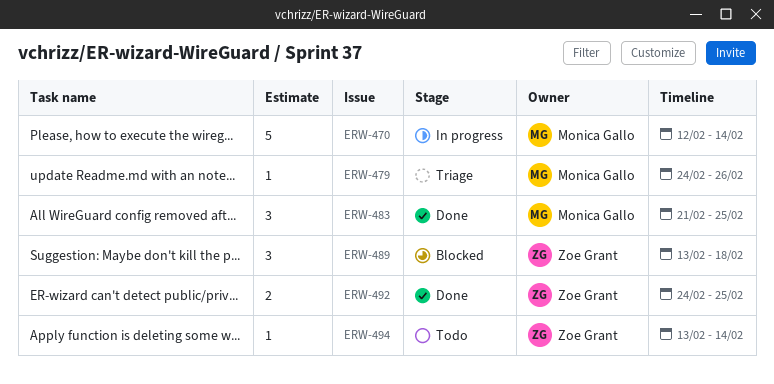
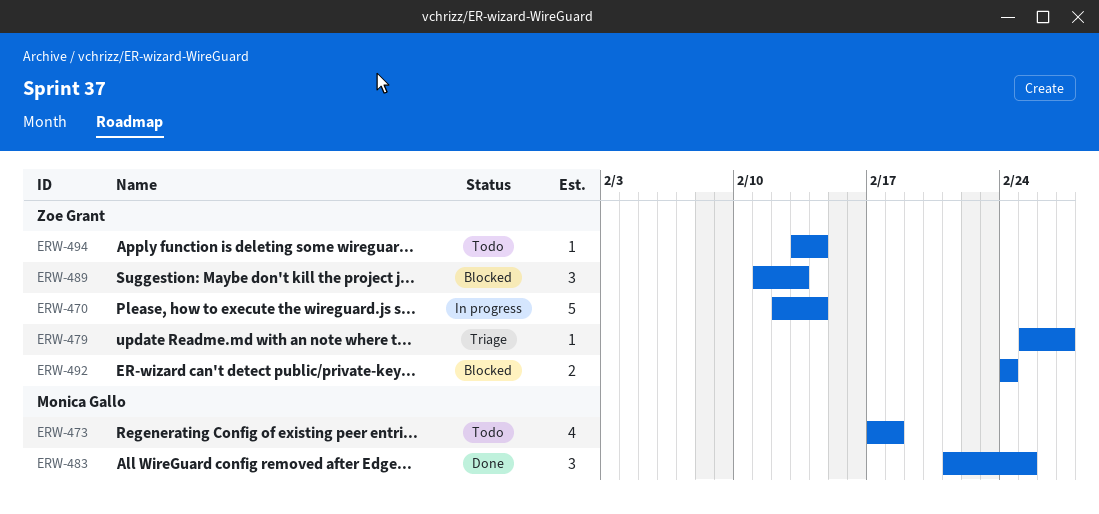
ERW-470, owner: Monica Gallo -> Zoe Grant
ERW-473: none -> present
ERW-479, owner: Monica Gallo -> Zoe Grant
ERW-479, start: Feb 24 -> Feb 25
ERW-479, due: Feb 26 -> Feb 27
ERW-489, start: Feb 13 -> Feb 11
ERW-489, due: Feb 18 -> Feb 13
ERW-492, status: Done -> Blocked
ERW-492, due: Feb 25 -> Feb 24

